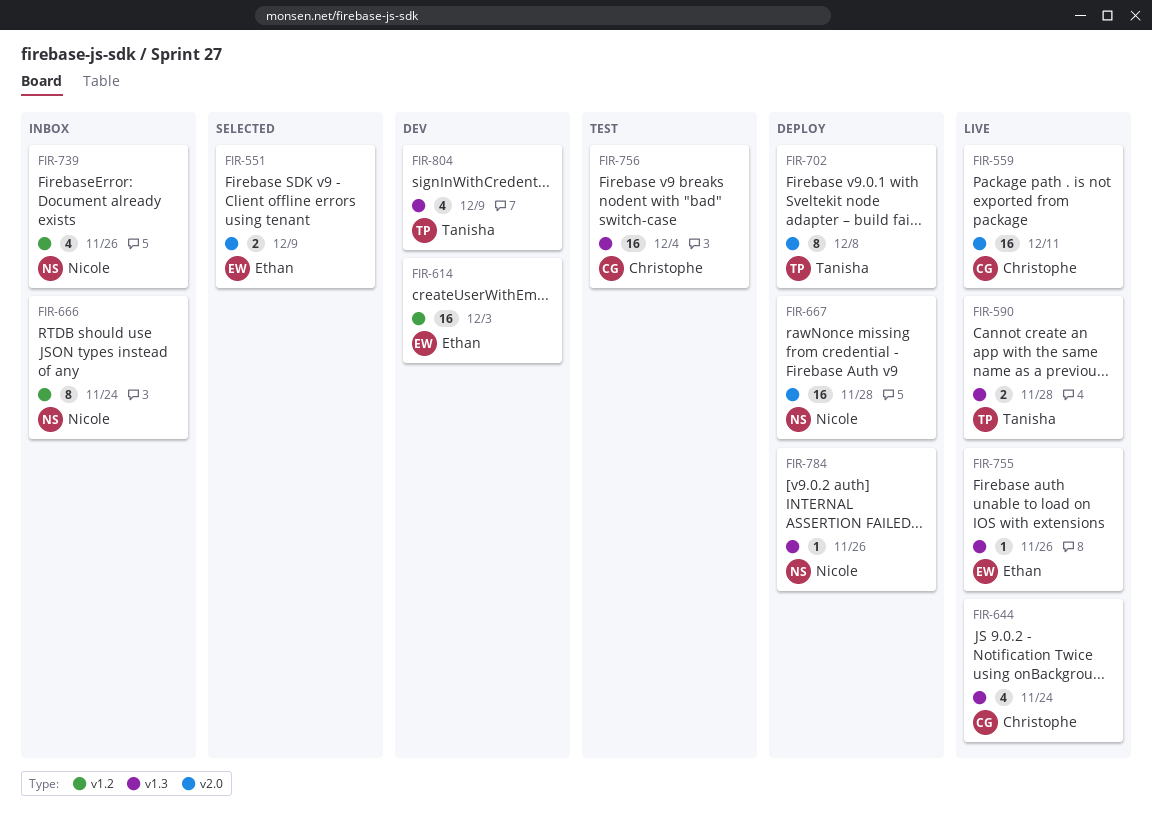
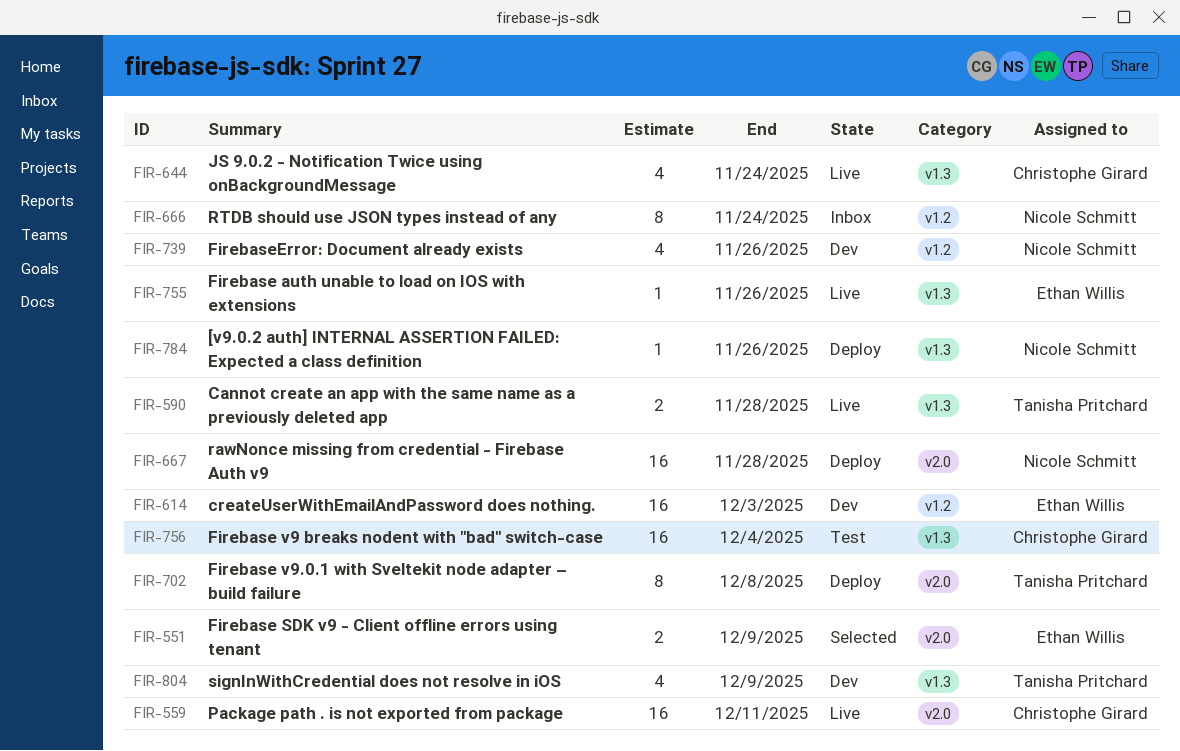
FIR-739, status: Inbox -> Dev

